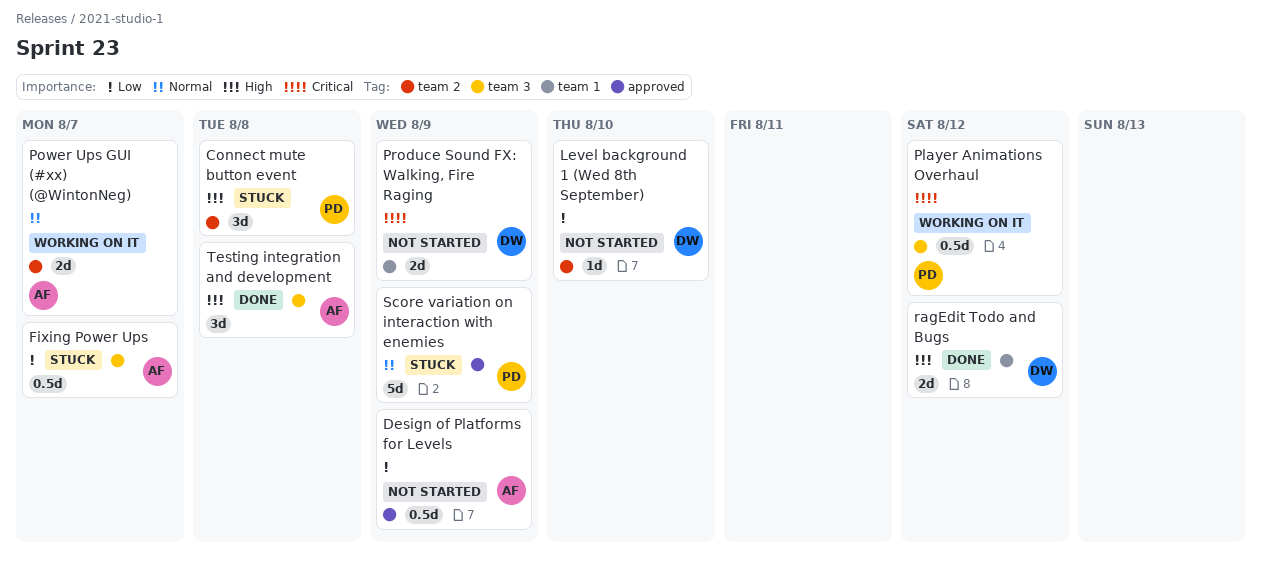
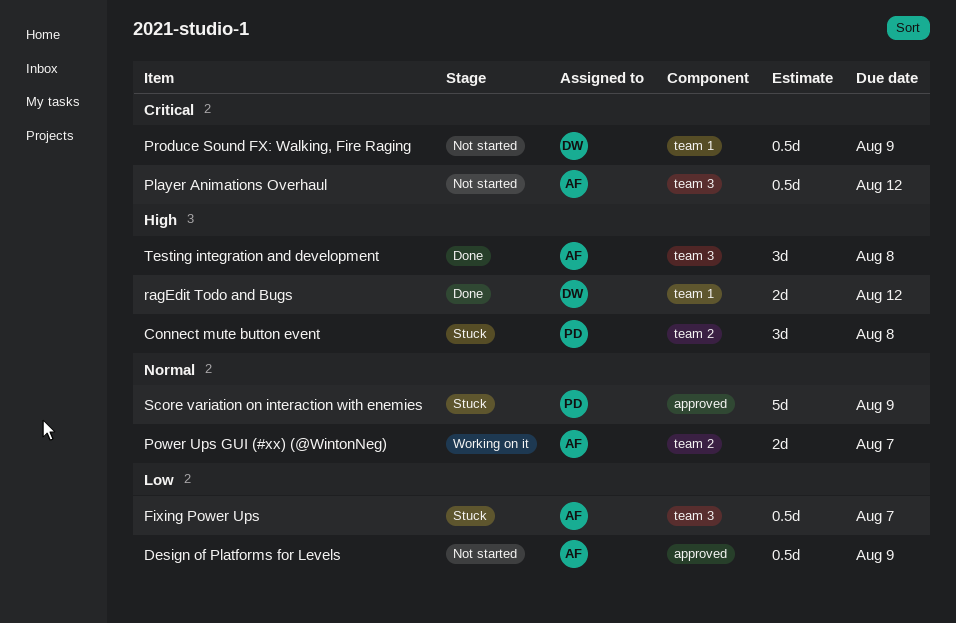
Level background 1 (Wed 8th September): present -> none
Player Animations Overhaul, status: Working on it -> Not started
Player Animations Overhaul, owner: PD -> AF
Produce Sound FX: Walking, Fire Raging, estimate: 2d -> 0.5d

